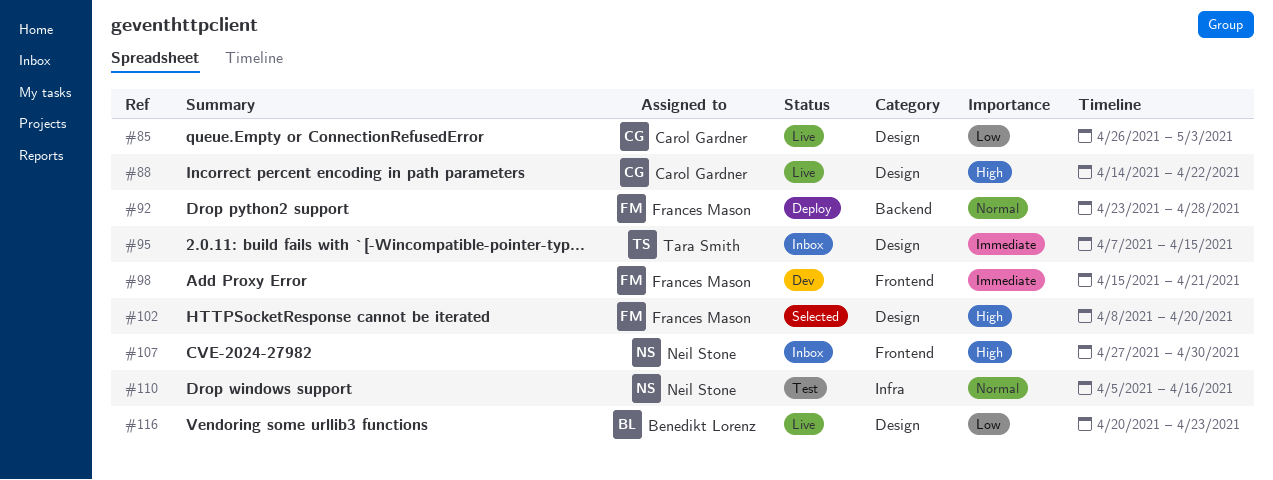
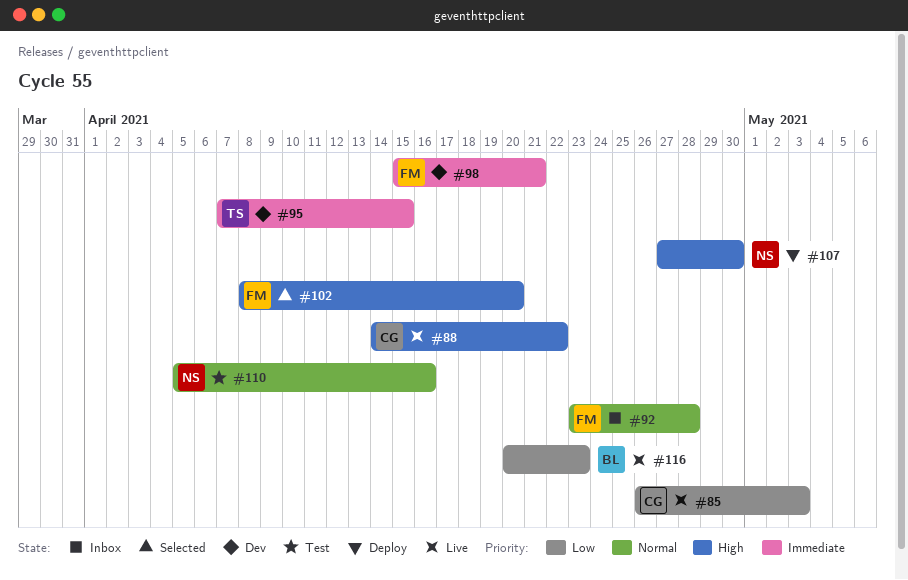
#92, status: Deploy -> Inbox
#95, status: Inbox -> Dev
#107, status: Inbox -> Deploy

